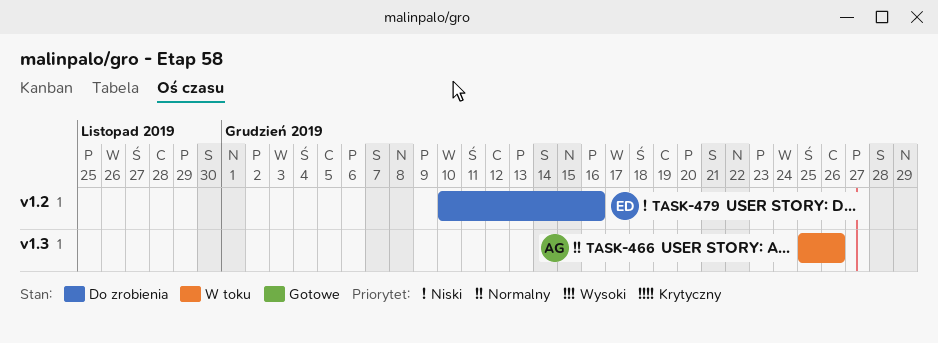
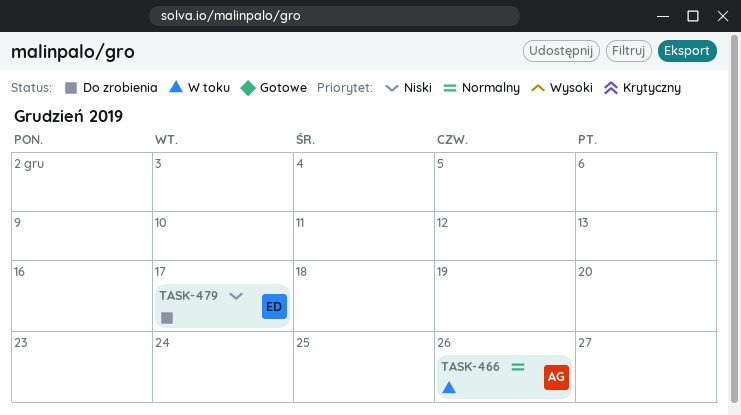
TASK-479, due: Dec 16 -> Dec 17

